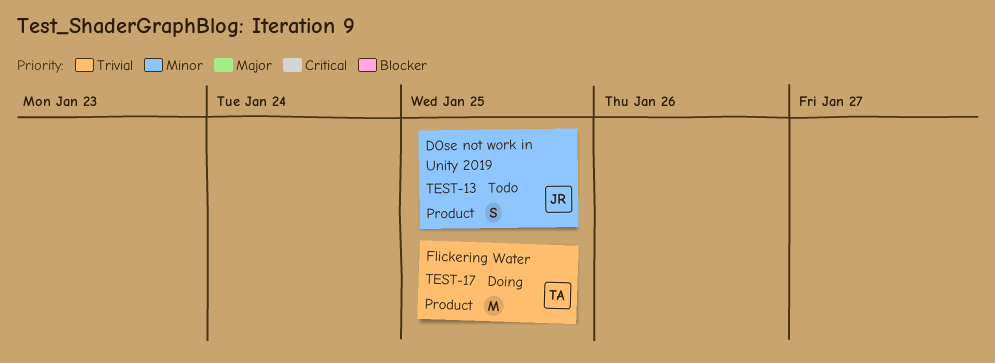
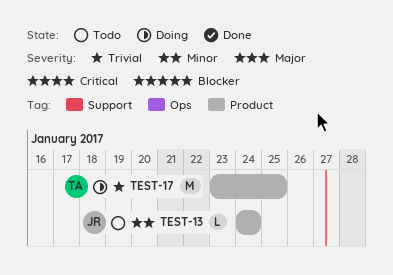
TEST-13, estimate: S -> L
TEST-13, due: Jan 25 -> Jan 24

